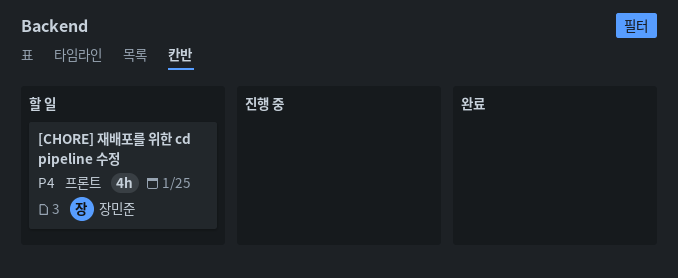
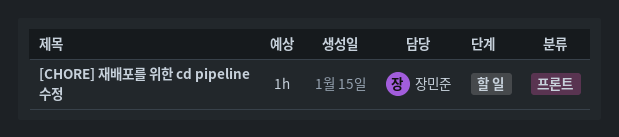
[CHORE] 재배포를 위한 cd pipeline 수정, estimate: 4h -> 1h

